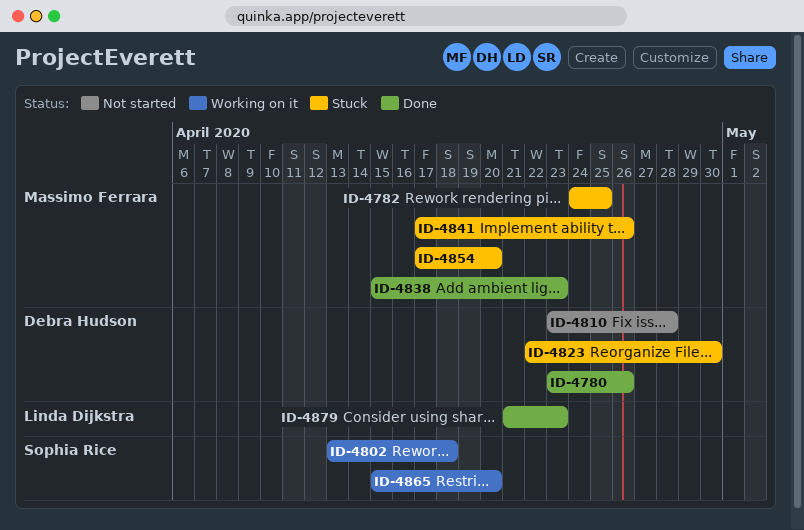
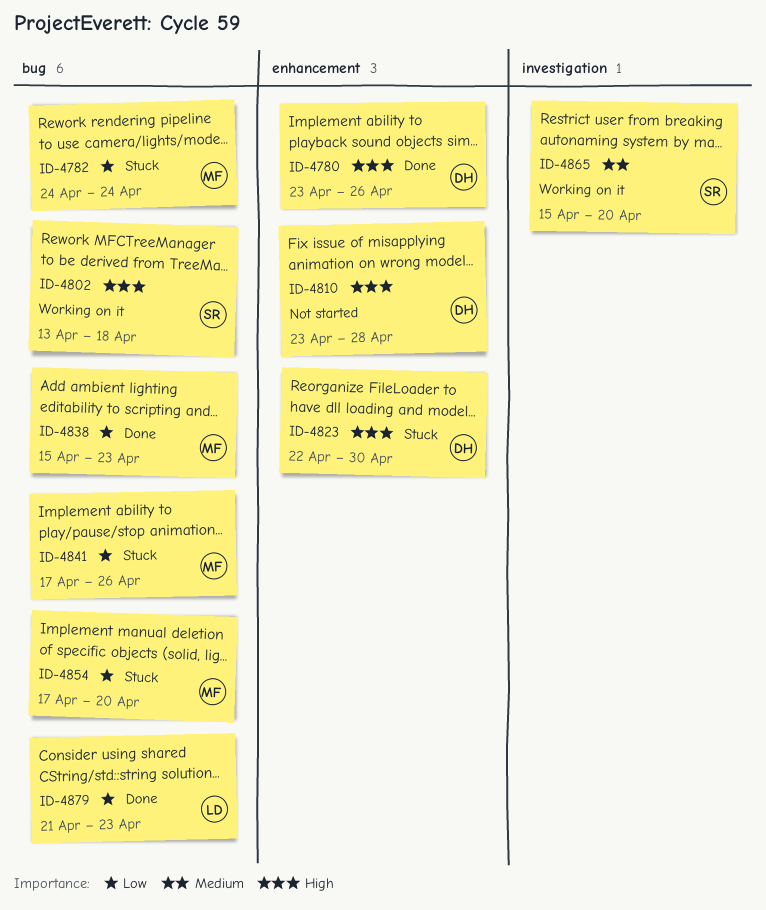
ID-4782, due: Apr 25 -> Apr 24

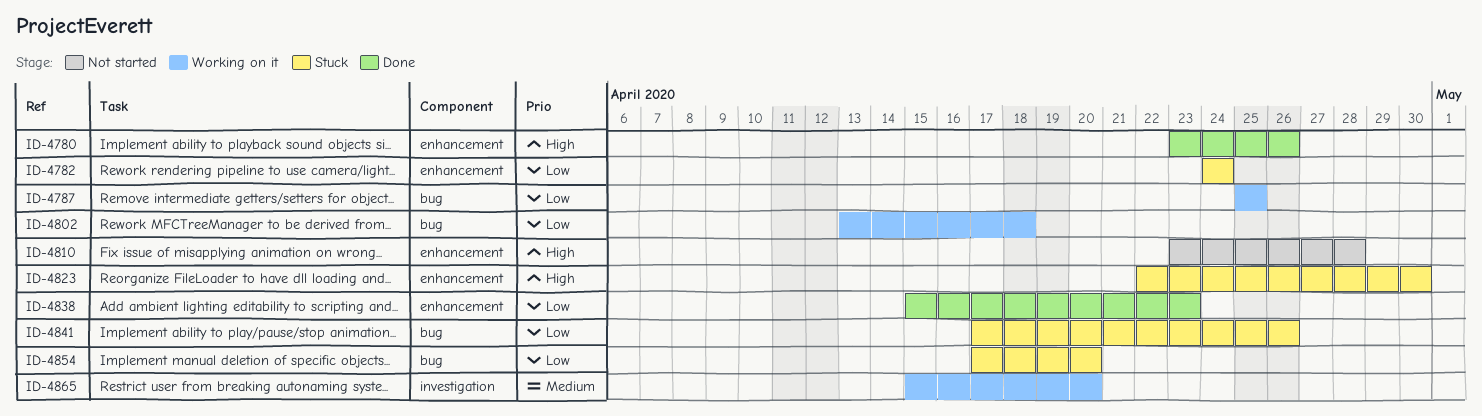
ID-4782, label: bug -> enhancement
ID-4787: none -> present
ID-4802, priority: High -> Low
ID-4838, label: bug -> enhancement
ID-4879: present -> none

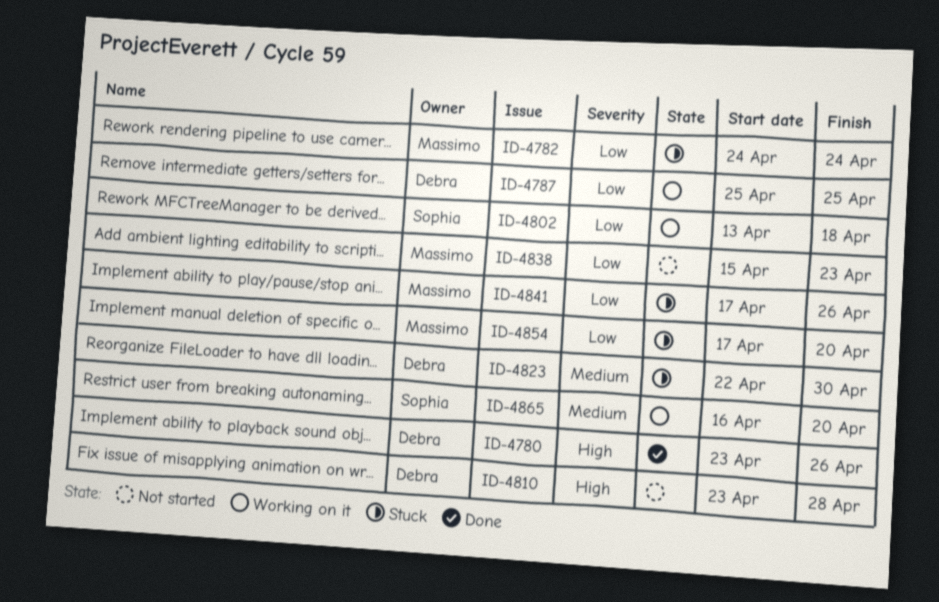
ID-4823, priority: High -> Medium
ID-4838, status: Done -> Not started
ID-4865, start: Apr 15 -> Apr 16

